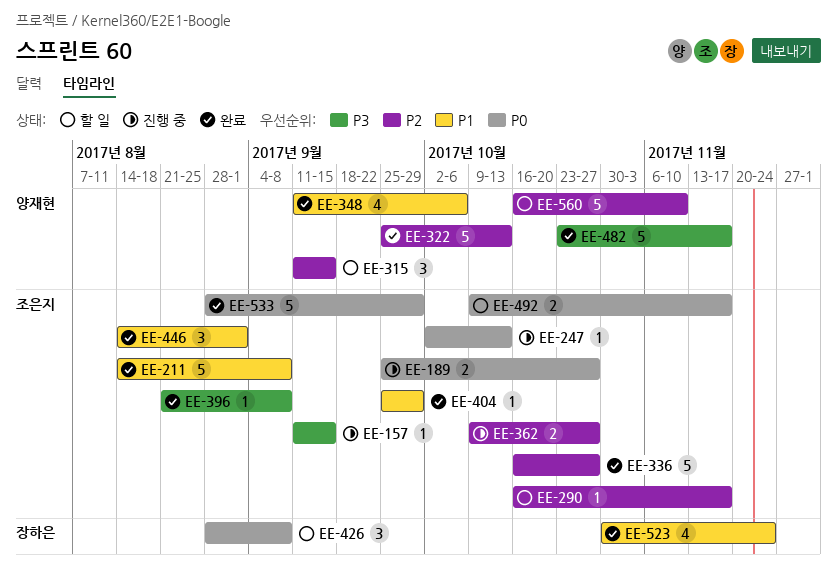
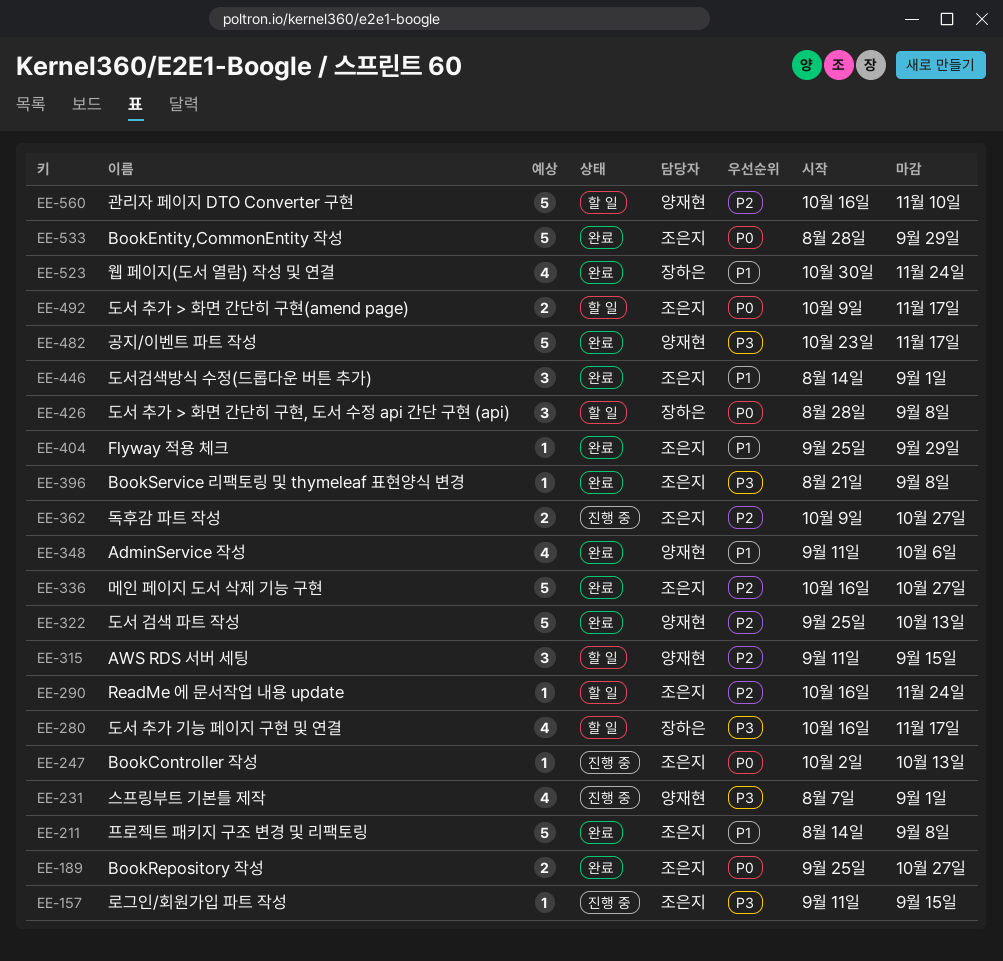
EE-189, status: 진행 중 -> 완료
EE-231: none -> present
EE-280: none -> present
EE-290, due: Nov 17 -> Nov 24

